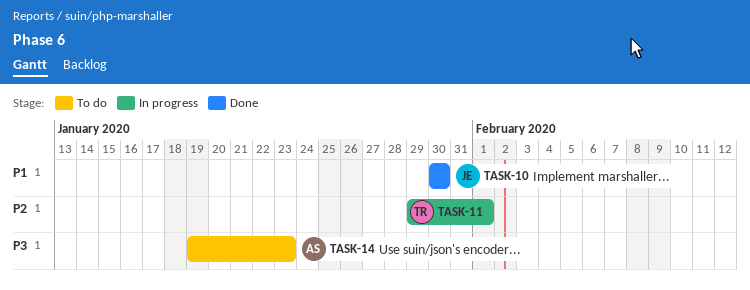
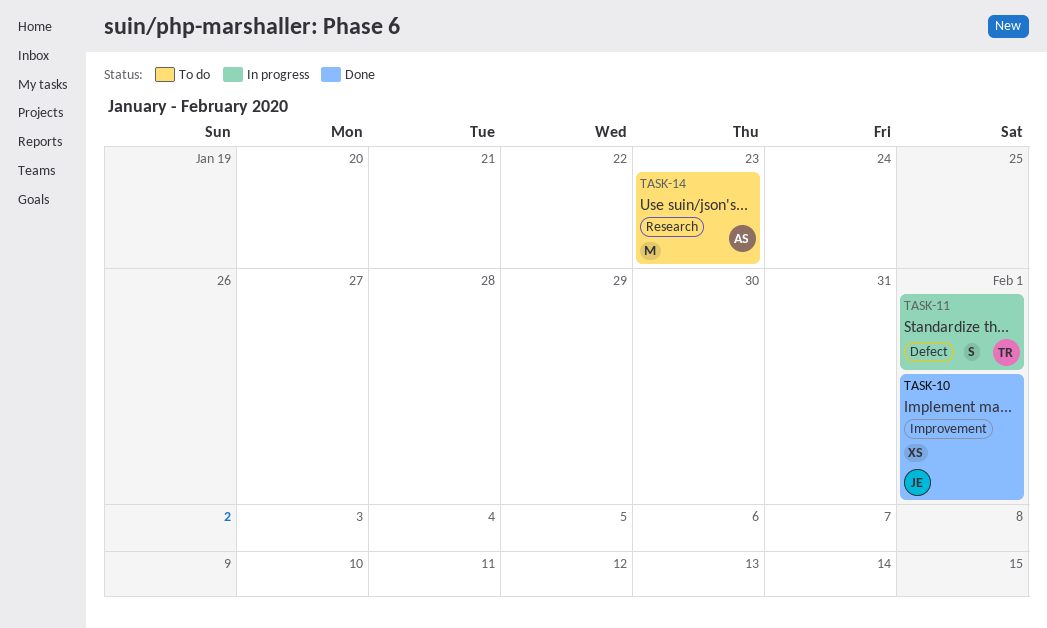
TASK-10, due: Jan 30 -> Feb 1

